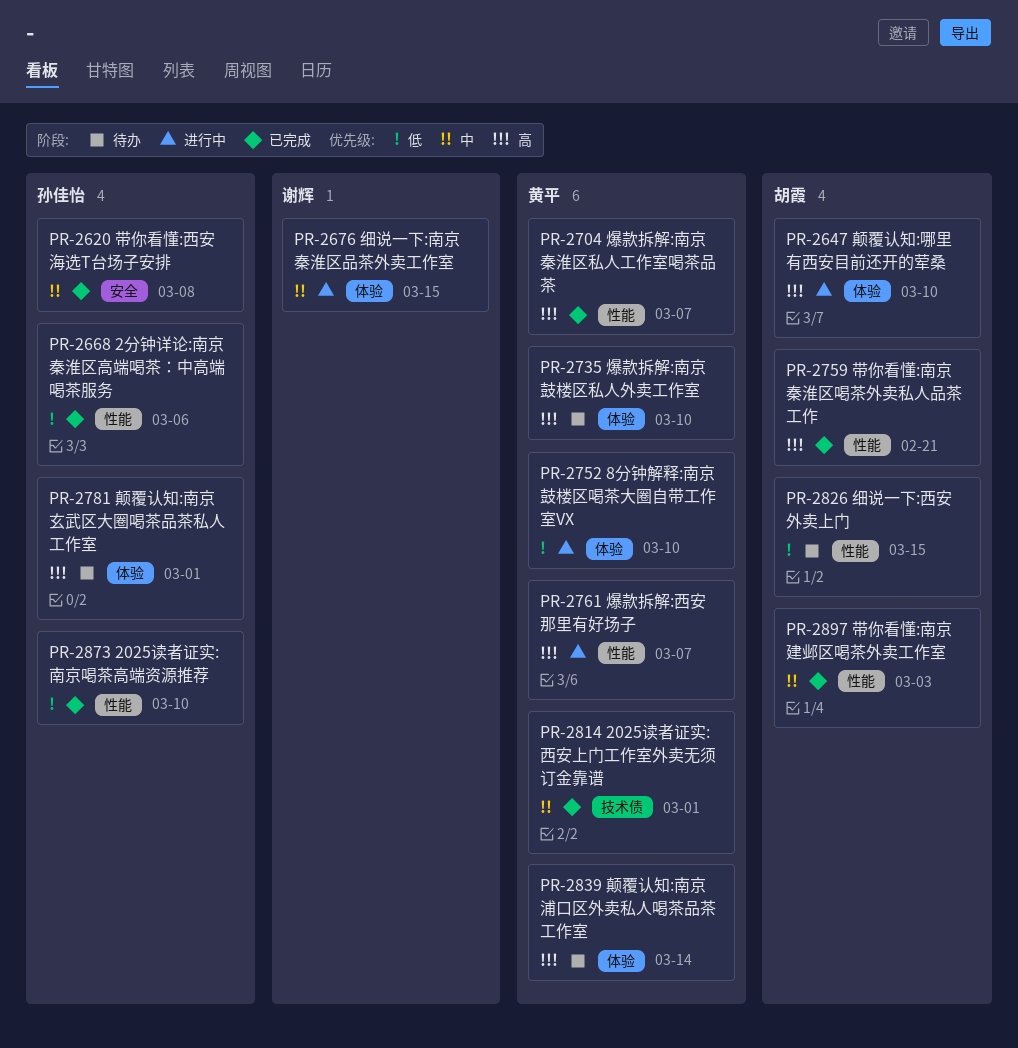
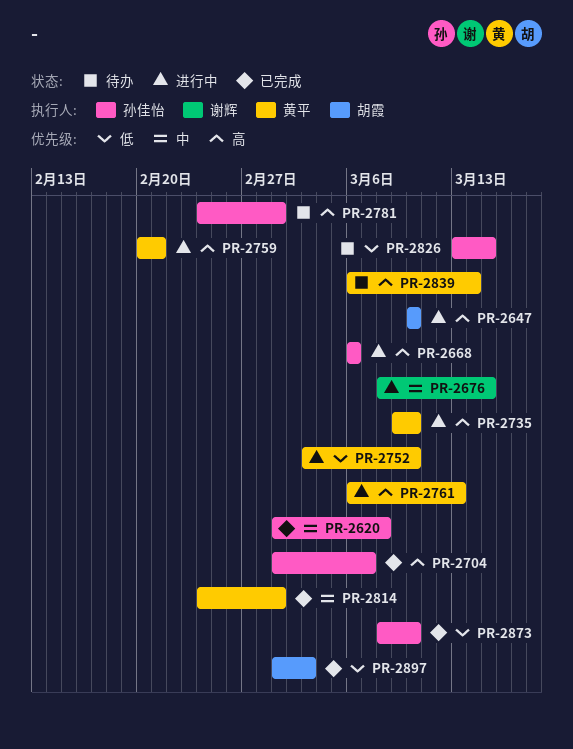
PR-2668, status: 已完成 -> 进行中
PR-2668, priority: 低 -> 高
PR-2704, owner: 黄平 -> 孙佳怡
PR-2735, status: 待办 -> 进行中
PR-2759, status: 已完成 -> 进行中
PR-2759, owner: 胡霞 -> 黄平
PR-2761, due: Mar 7 -> Mar 13
PR-2826, owner: 胡霞 -> 孙佳怡
PR-2897, priority: 中 -> 低

